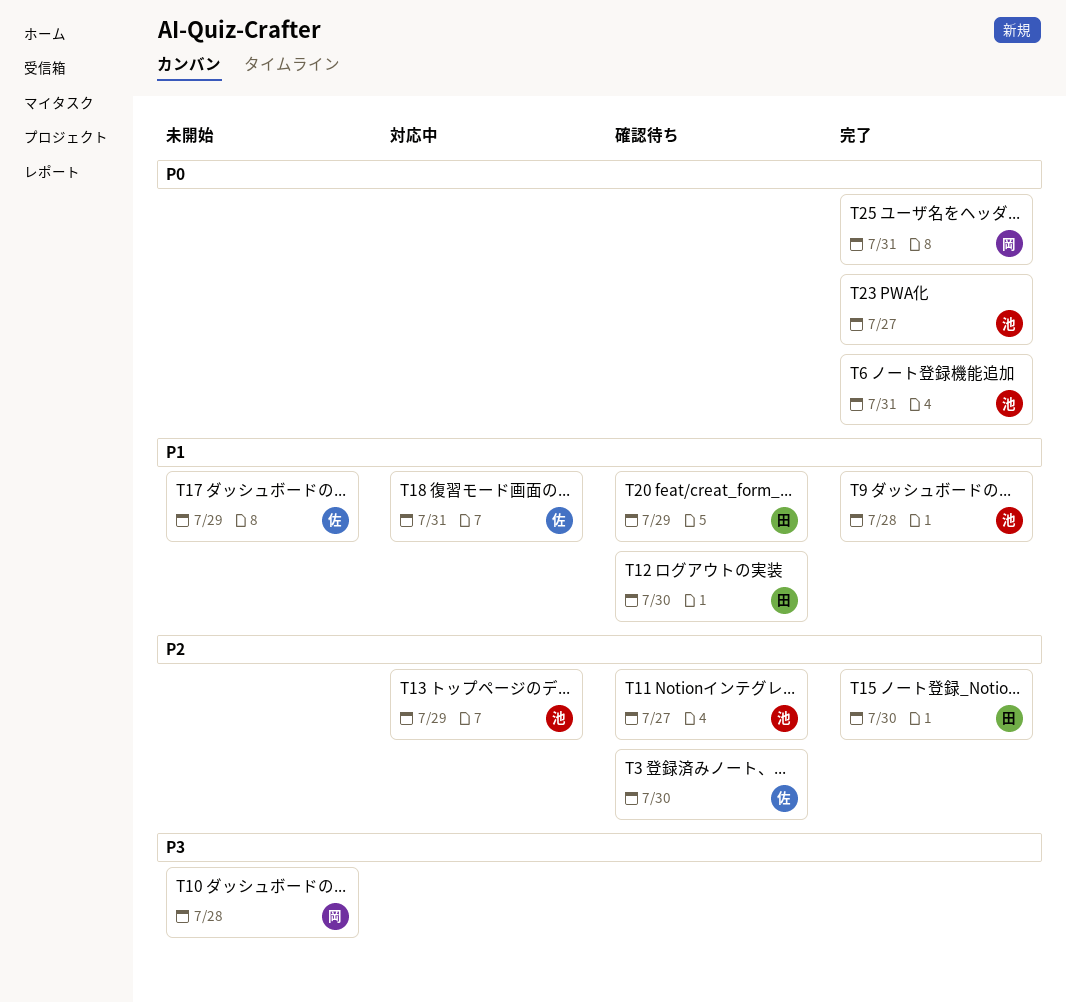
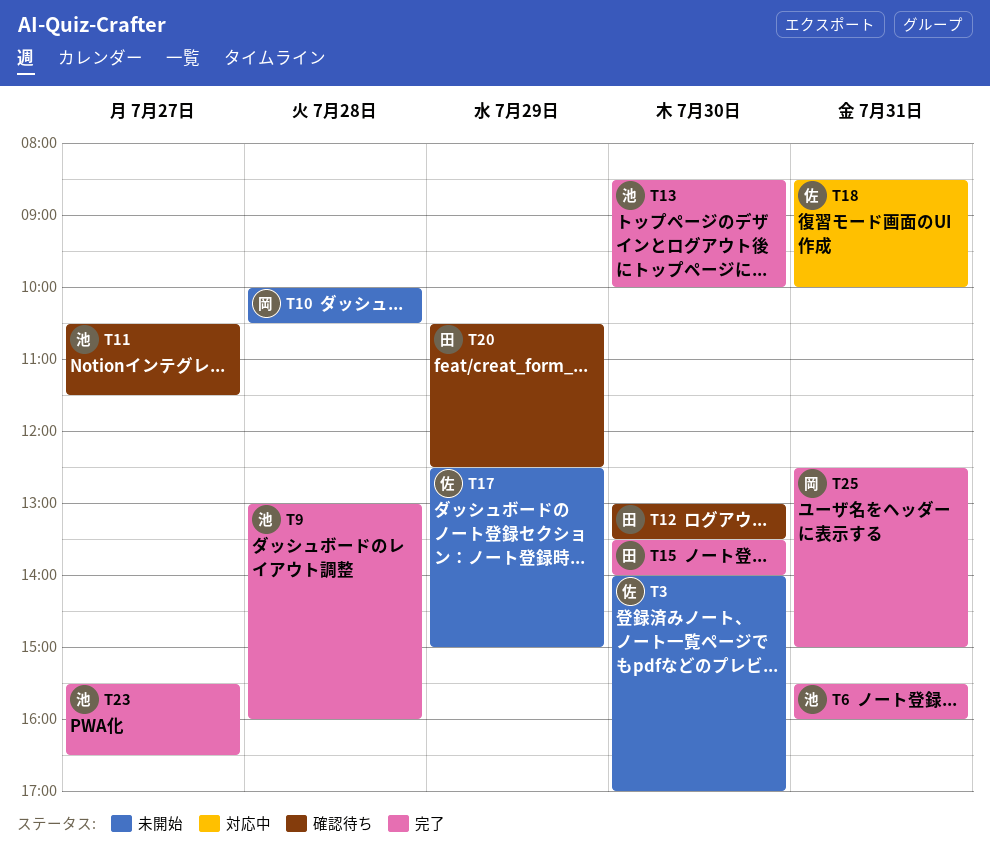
T3, status: 確認待ち -> 未開始
T13, status: 対応中 -> 完了
T13, day: Jul 29 -> Jul 30

